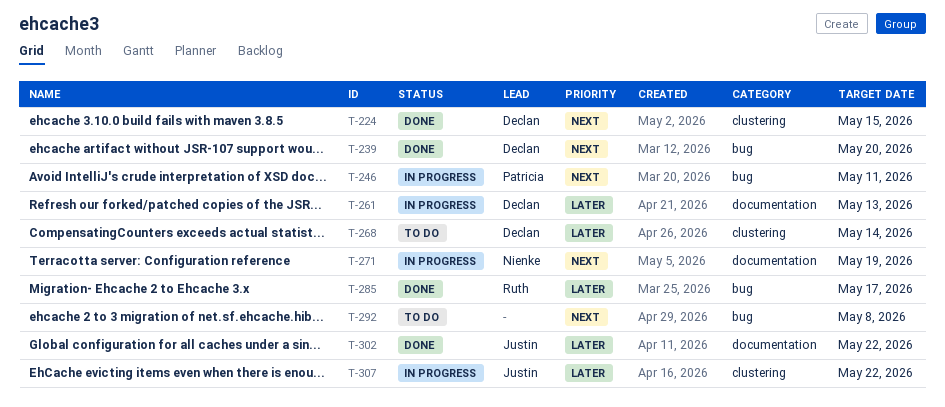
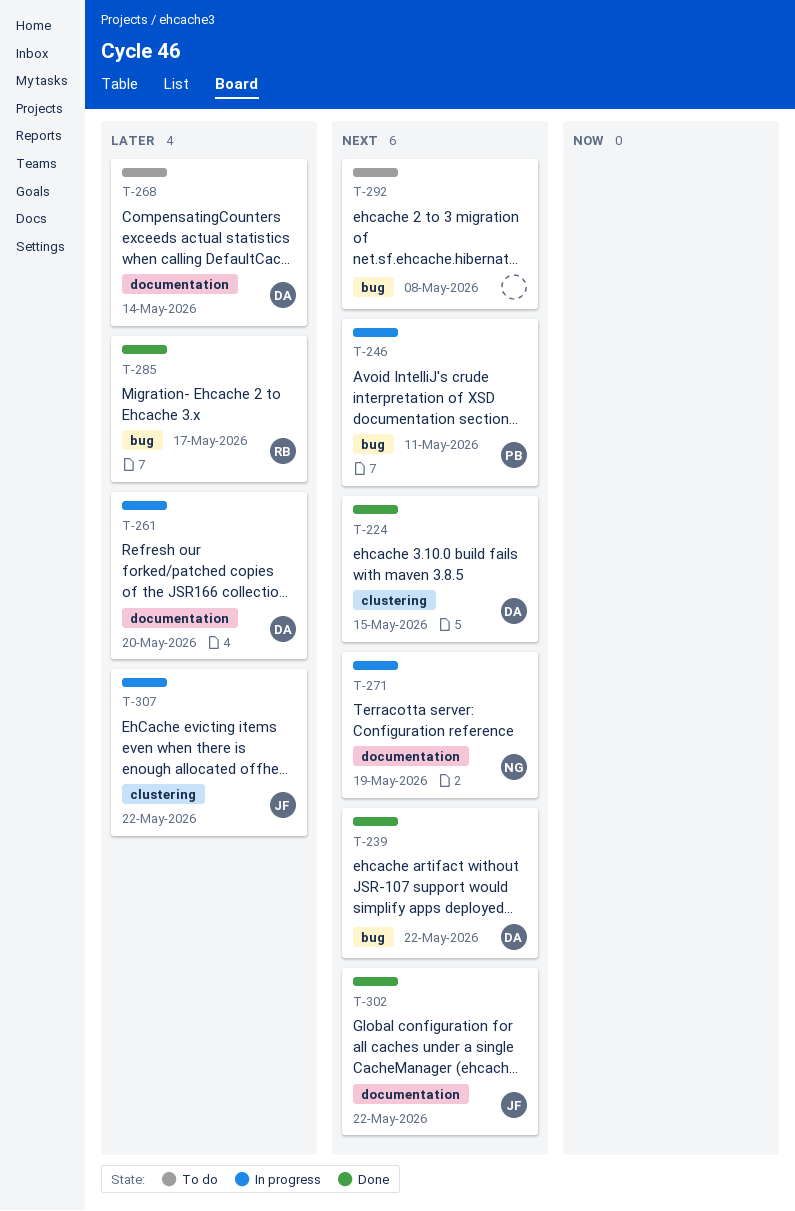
T-239, due: May 20 -> May 22
T-261, due: May 13 -> May 20
T-268, label: clustering -> documentation
T-302, priority: Later -> Next

